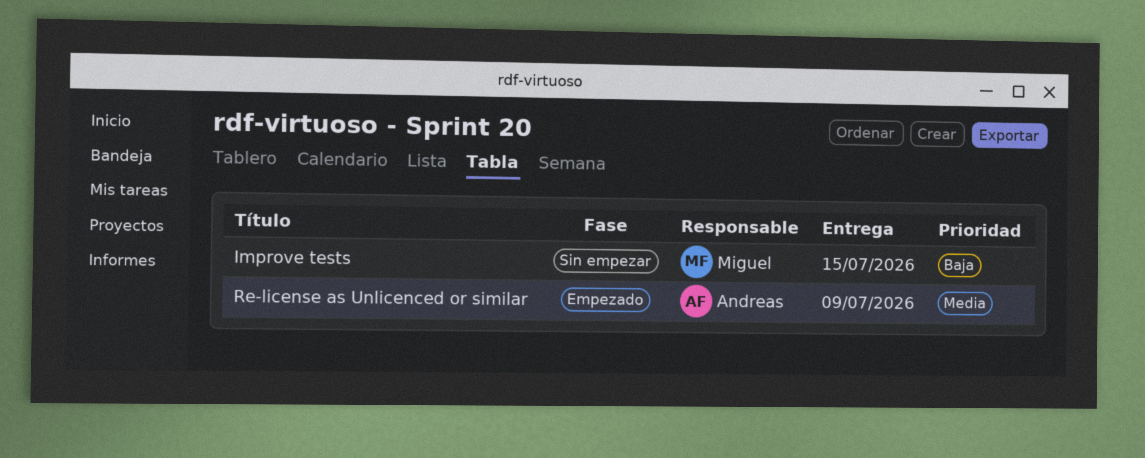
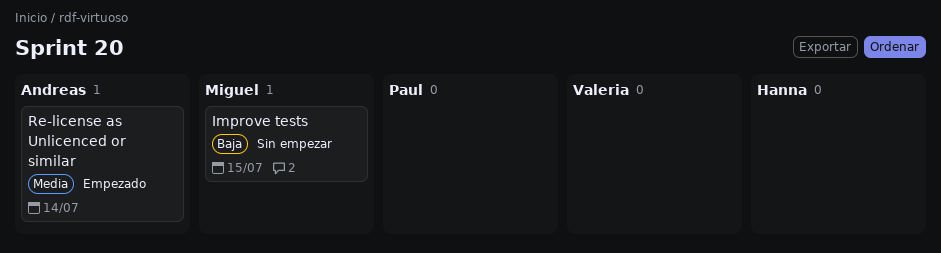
Re-license as Unlicenced or similar, due: Jul 9 -> Jul 14

